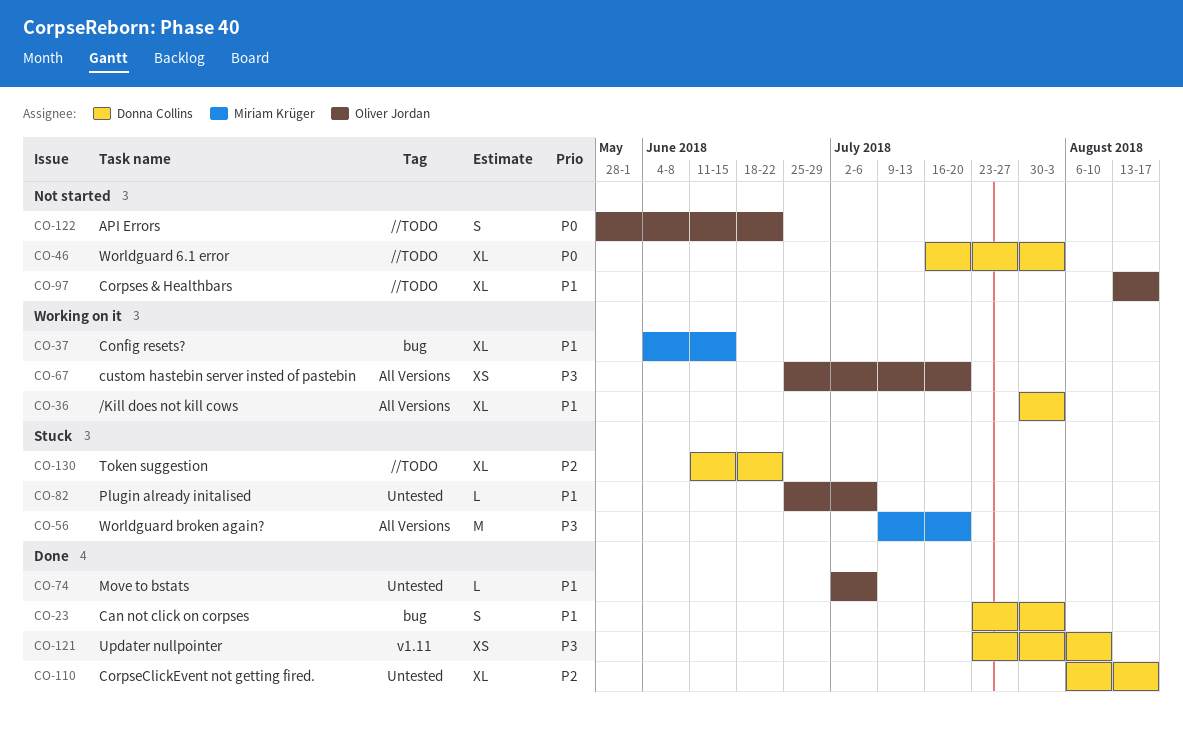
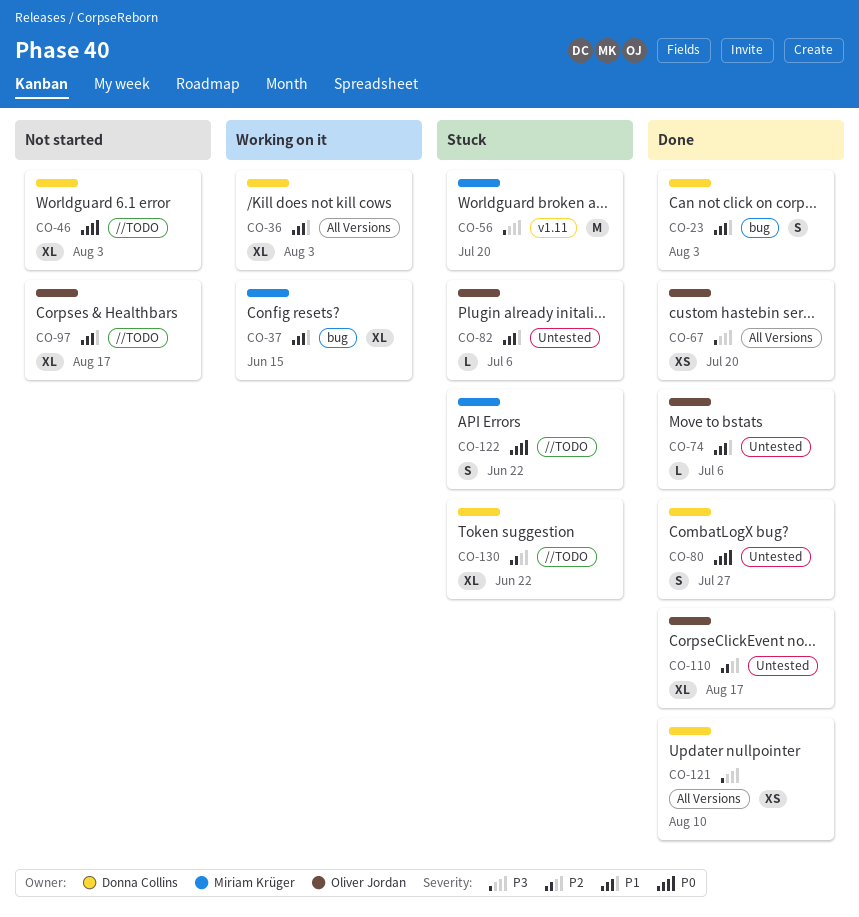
CO-56, label: All Versions -> v1.11
CO-67, status: Working on it -> Done
CO-80: none -> present
CO-110, owner: Donna Collins -> Oliver Jordan
CO-121, label: v1.11 -> All Versions
CO-122, status: Not started -> Stuck
CO-122, owner: Oliver Jordan -> Miriam Krüger

